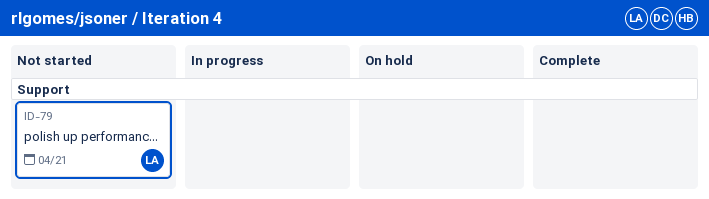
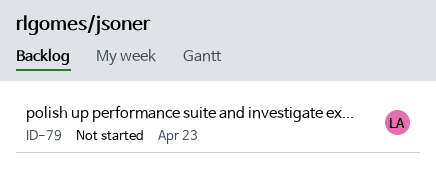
ID-79, due: Apr 21 -> Apr 23

